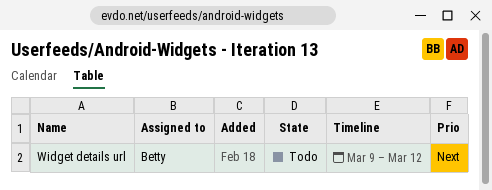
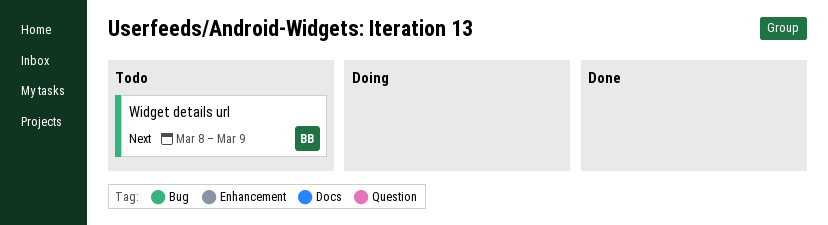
Widget details url, start: Mar 9 -> Mar 8
Widget details url, due: Mar 12 -> Mar 9

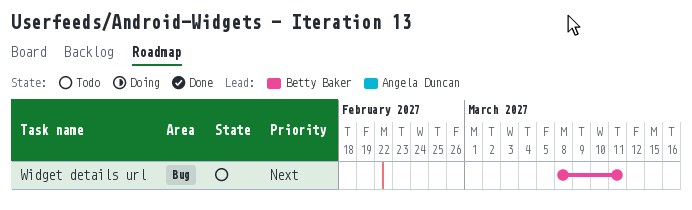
Widget details url, due: Mar 9 -> Mar 11

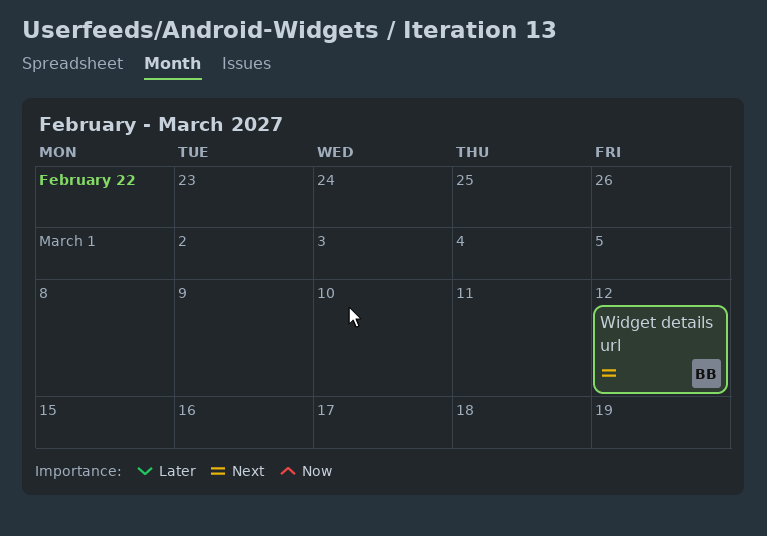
Widget details url, due: Mar 11 -> Mar 12

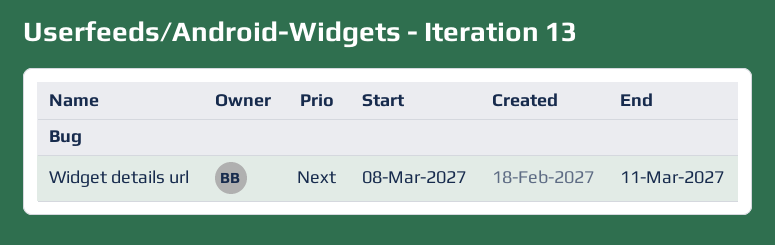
Widget details url, due: Mar 12 -> Mar 11

